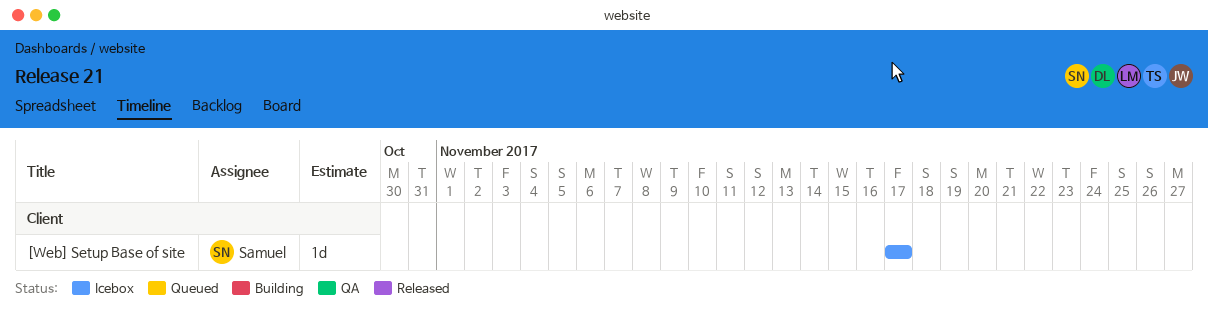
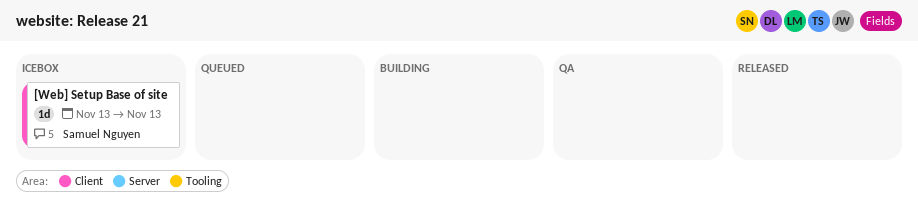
[Web] Setup Base of site, start: Nov 17 -> Nov 13
[Web] Setup Base of site, due: Nov 17 -> Nov 13

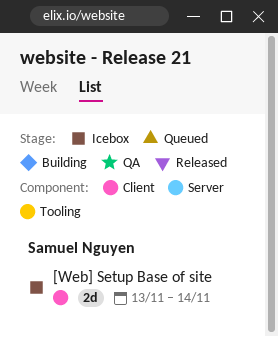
[Web] Setup Base of site, estimate: 1d -> 2d
[Web] Setup Base of site, due: Nov 13 -> Nov 14

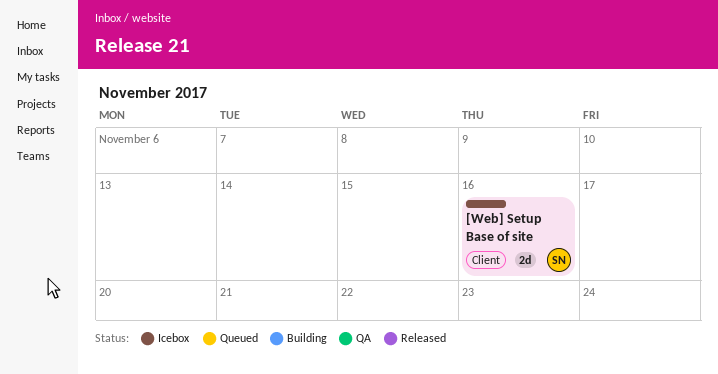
[Web] Setup Base of site, due: Nov 14 -> Nov 16

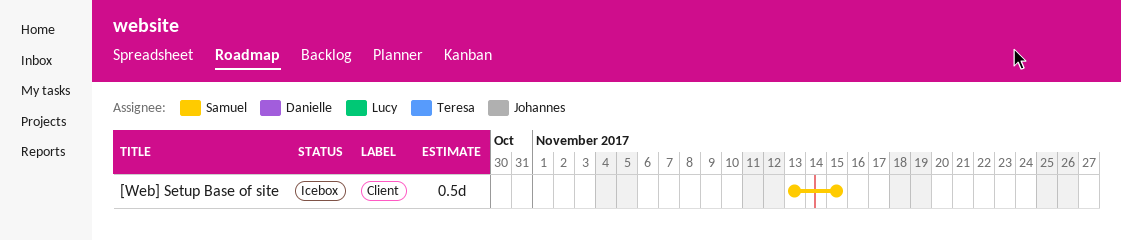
[Web] Setup Base of site, estimate: 2d -> 0.5d
[Web] Setup Base of site, due: Nov 16 -> Nov 15

